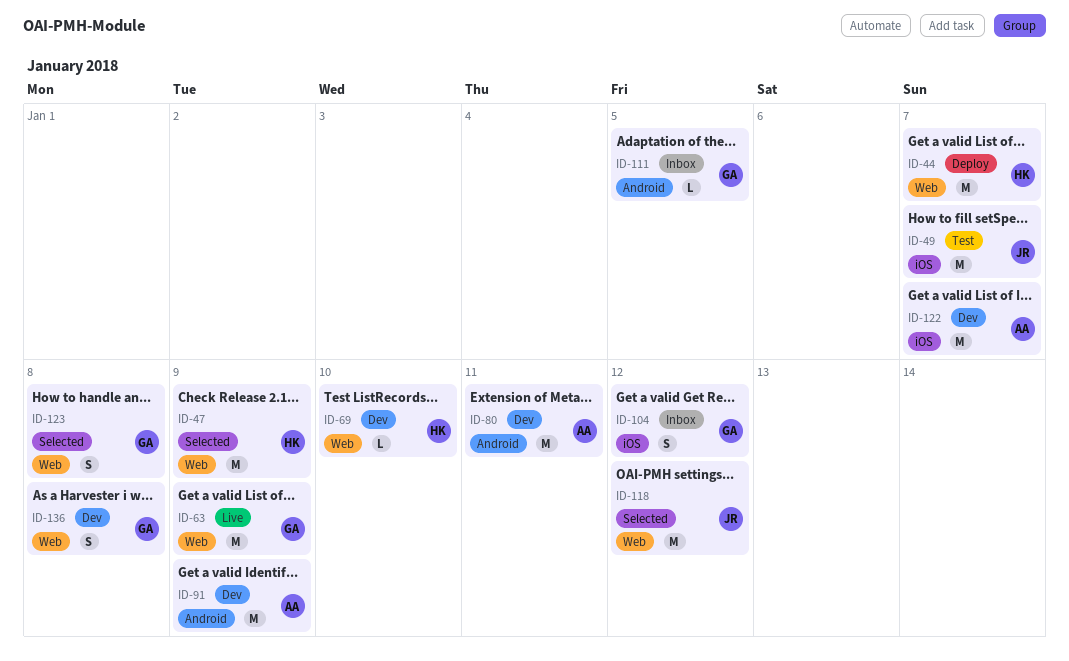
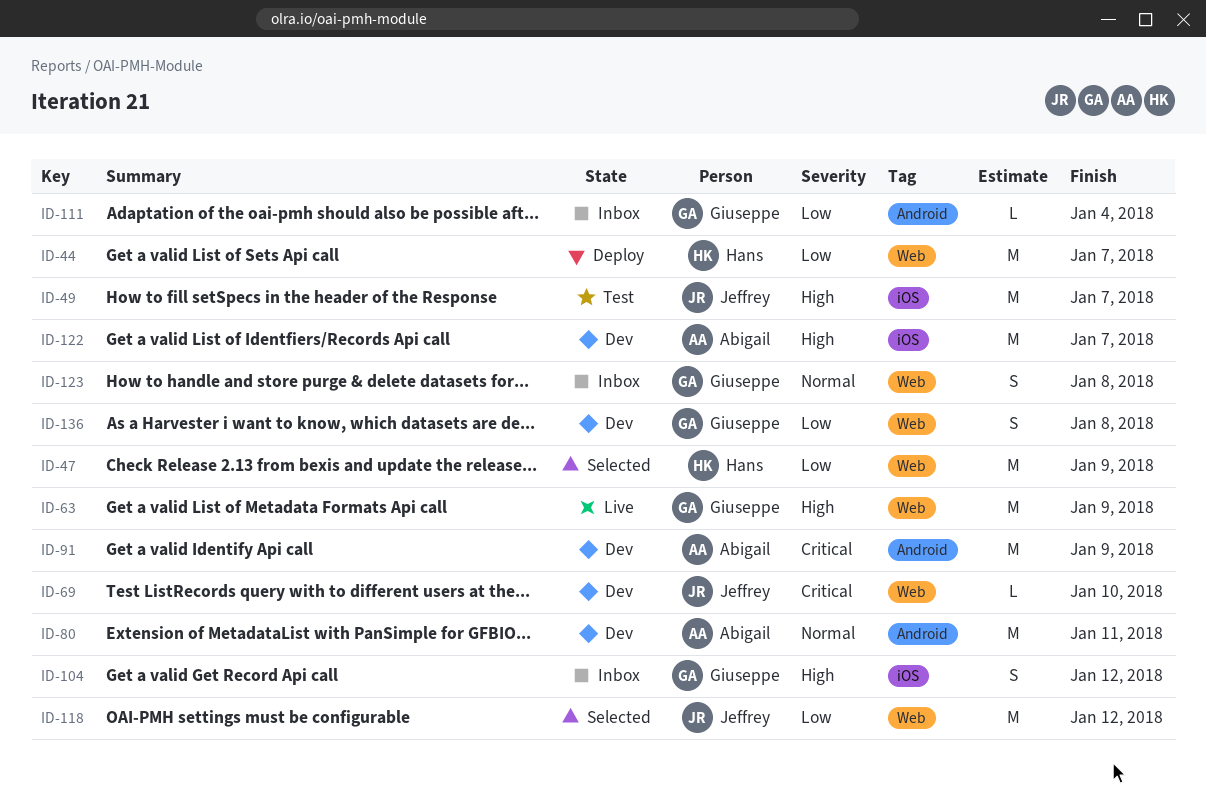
ID-69, owner: Hans -> Jeffrey
ID-111, due: Jan 5 -> Jan 4
ID-123, status: Selected -> Inbox

